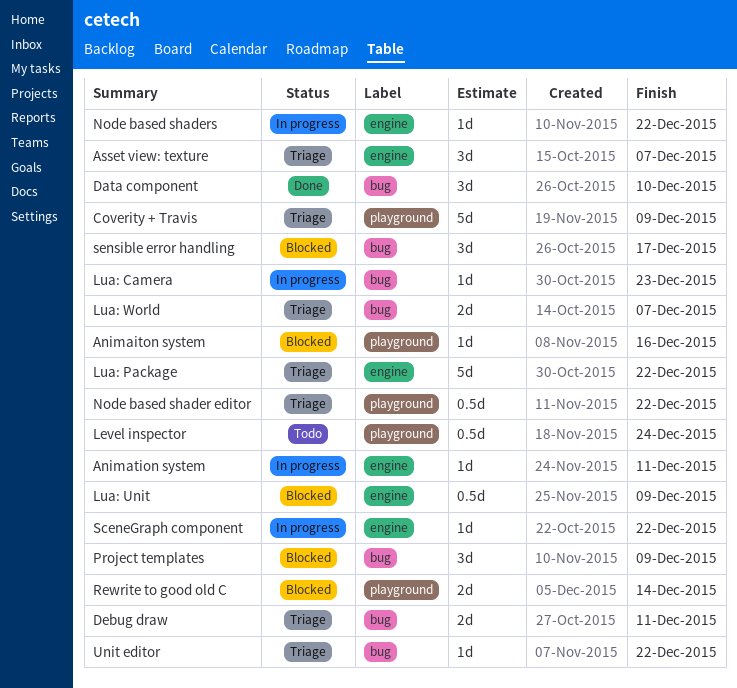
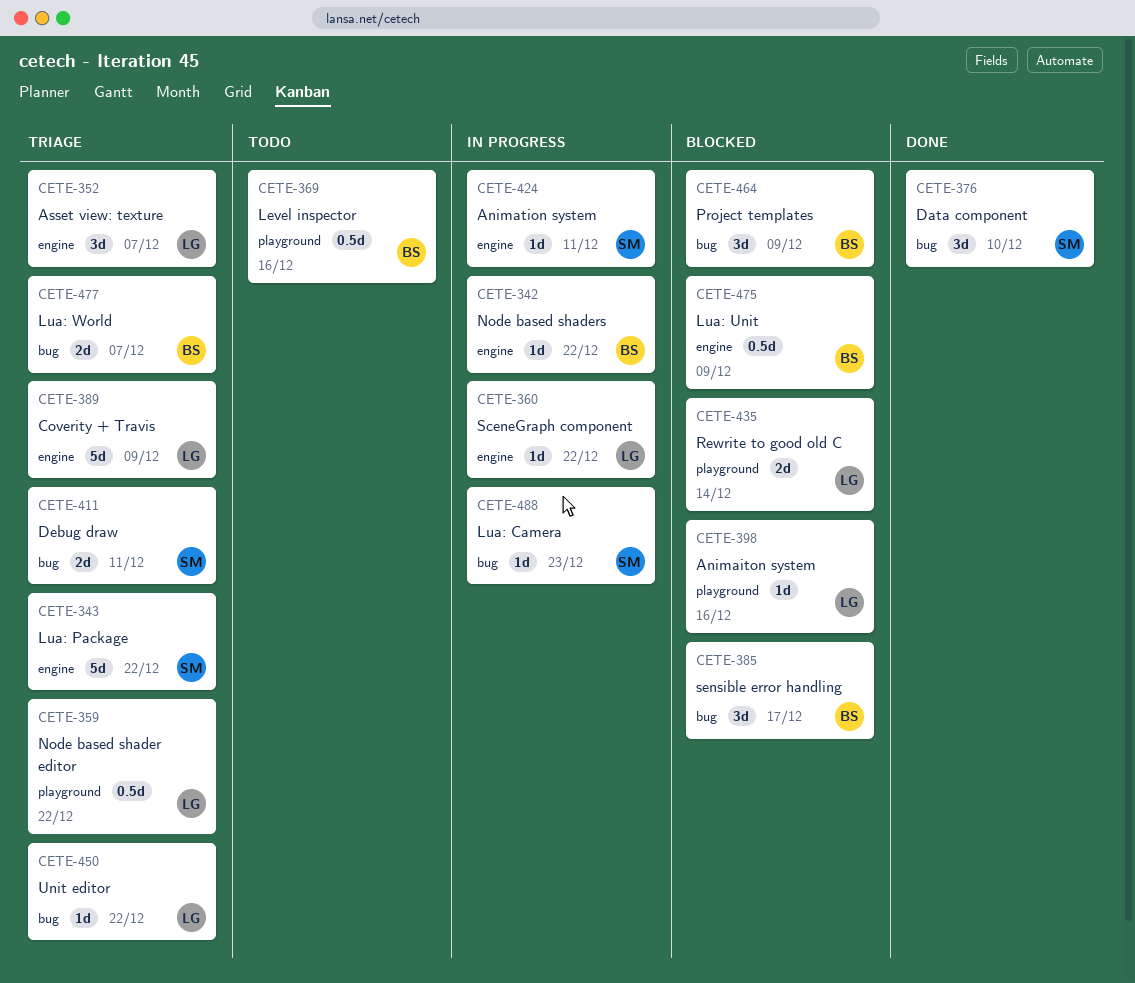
Coverity + Travis, label: playground -> engine
Level inspector, due: Dec 24 -> Dec 16

